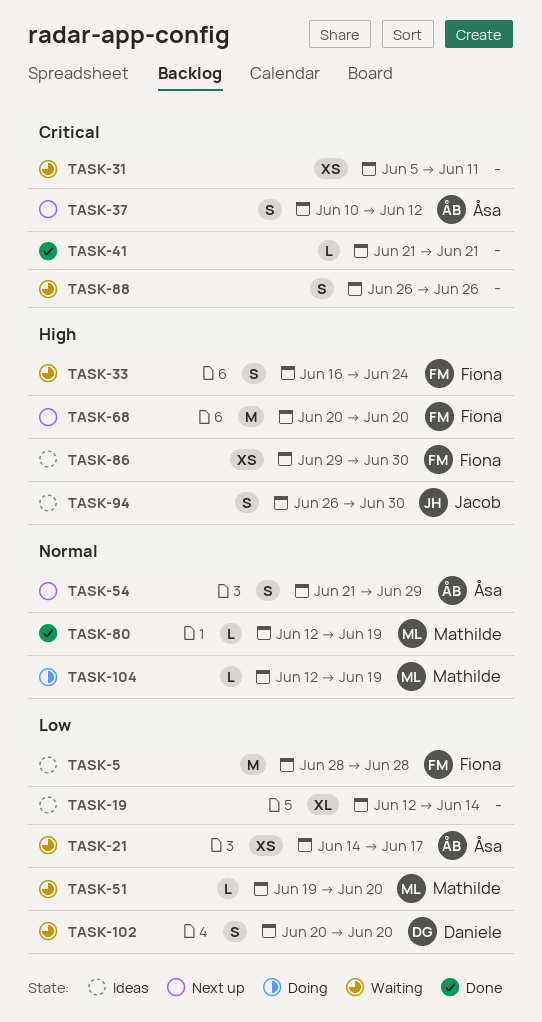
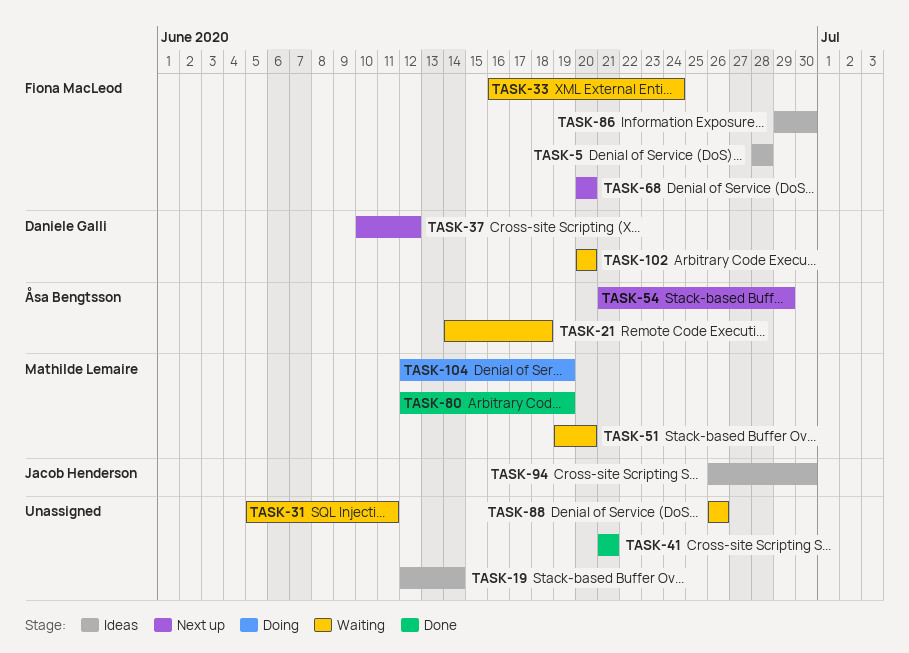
TASK-21, due: Jun 17 -> Jun 18
TASK-37, owner: Åsa Bengtsson -> Daniele Galli

